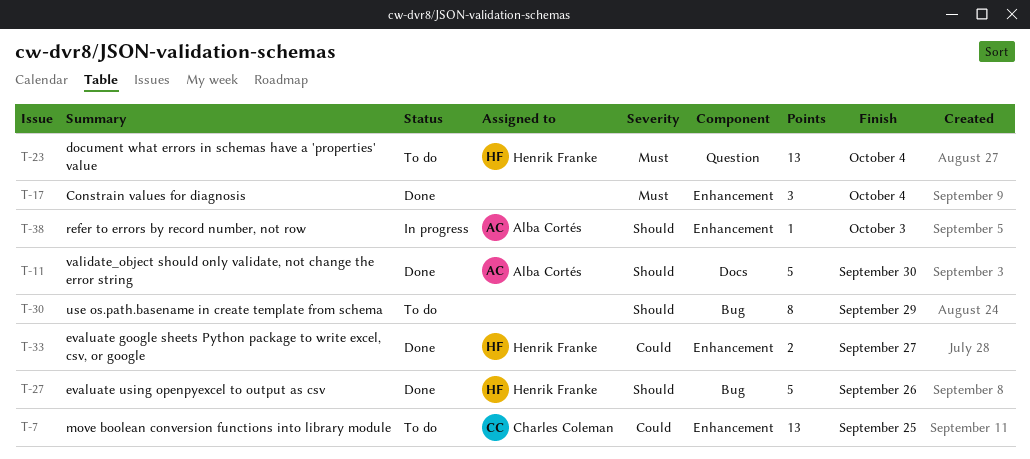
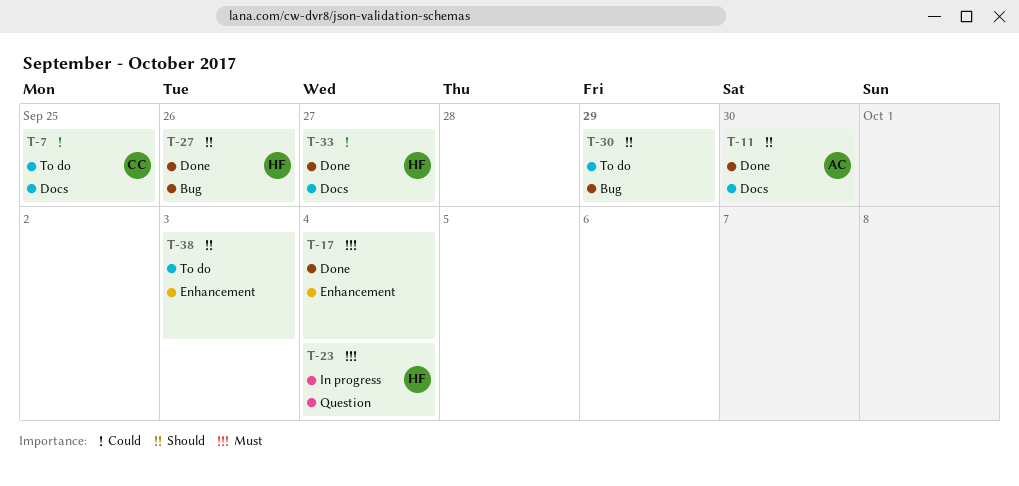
T-7, label: Enhancement -> Docs
T-23, status: To do -> In progress
T-33, label: Enhancement -> Docs
T-38, status: In progress -> To do
T-38, owner: Alba Cortés -> none

